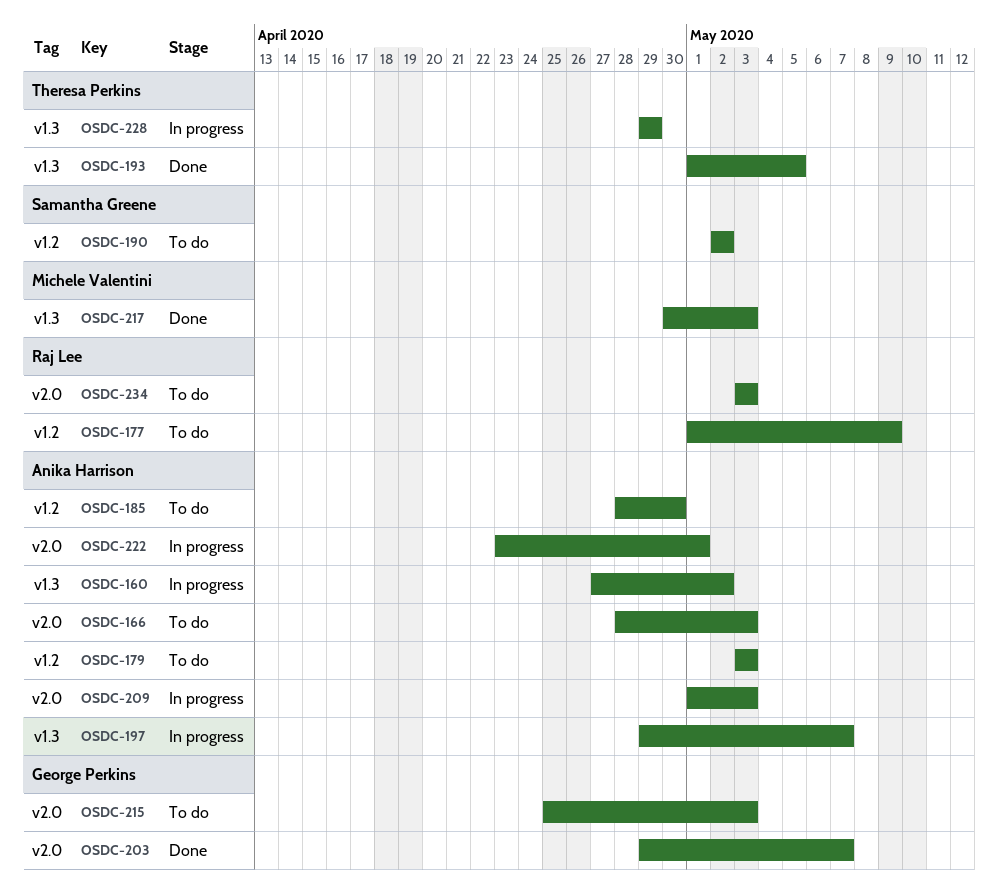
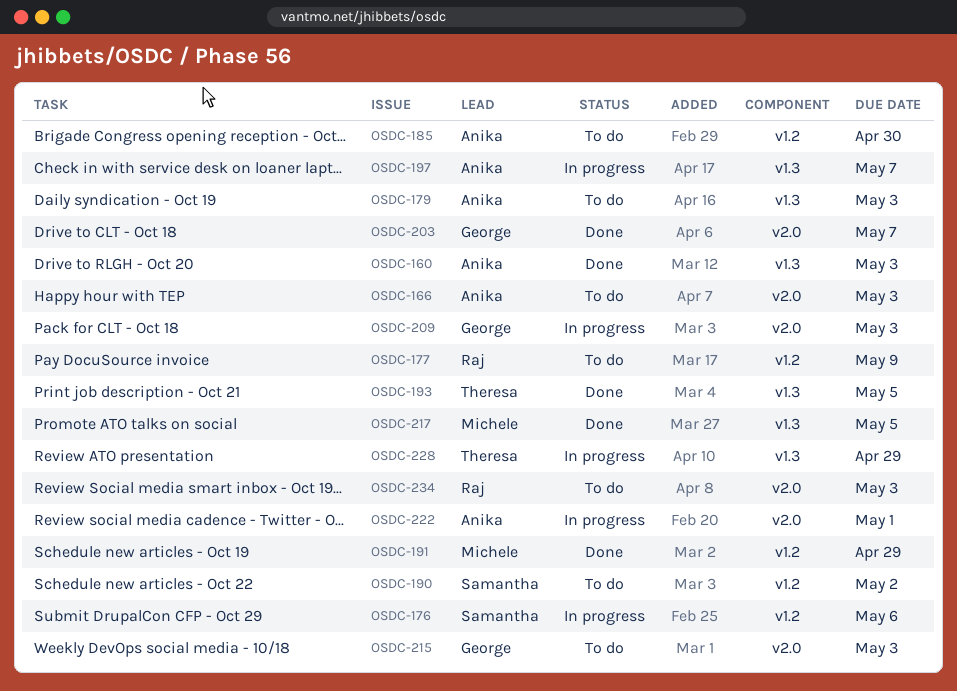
OSDC-160, status: In progress -> Done
OSDC-160, due: May 2 -> May 3
OSDC-176: none -> present
OSDC-179, label: v1.2 -> v1.3
OSDC-191: none -> present
OSDC-209, owner: Anika Harrison -> George Perkins
OSDC-217, due: May 3 -> May 5

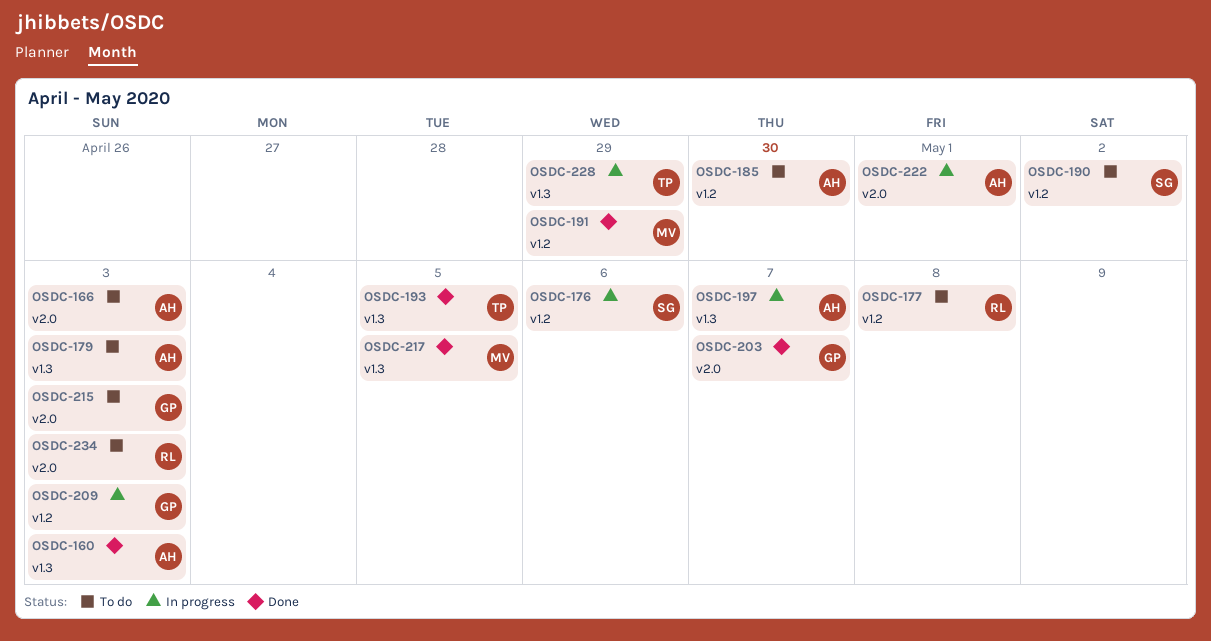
OSDC-177, due: May 9 -> May 8
OSDC-209, label: v2.0 -> v1.2

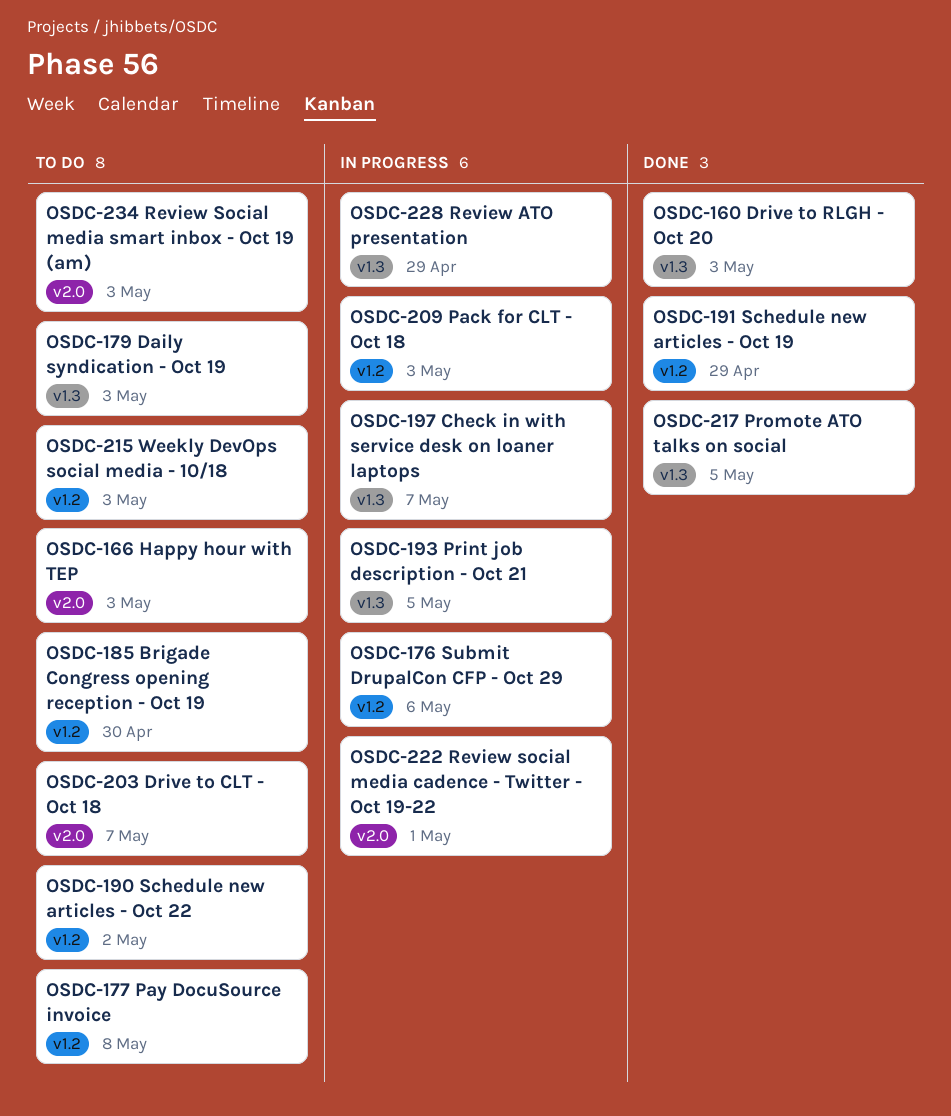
OSDC-193, status: Done -> In progress
OSDC-203, status: Done -> To do
OSDC-215, label: v2.0 -> v1.2

